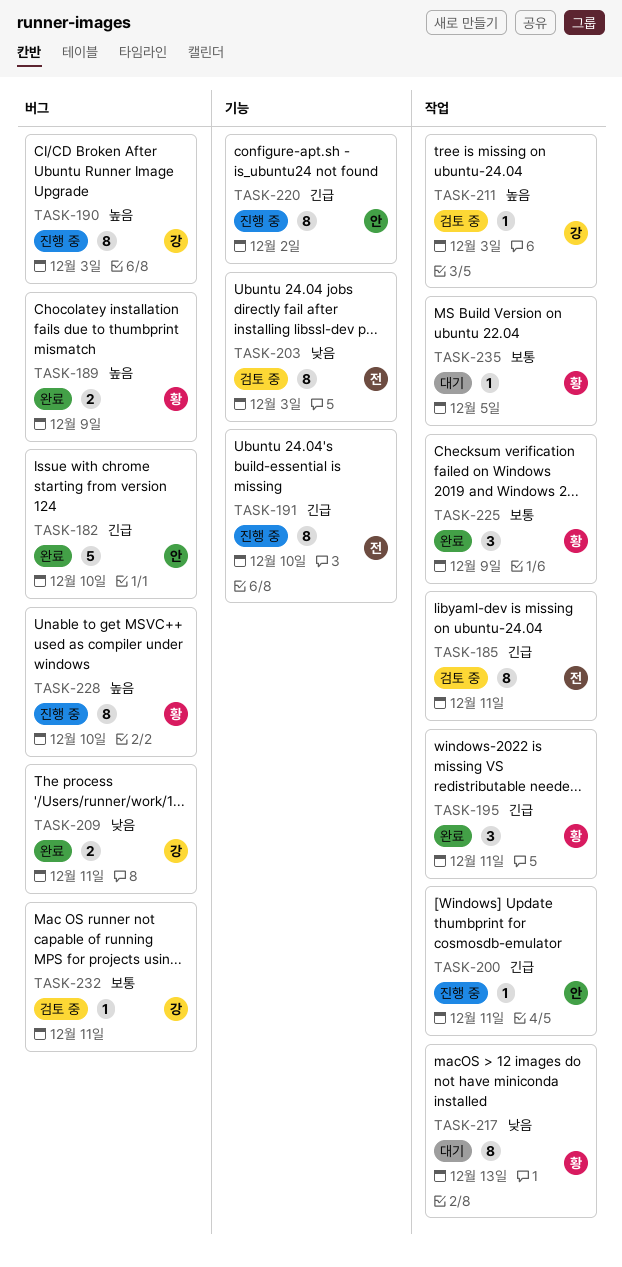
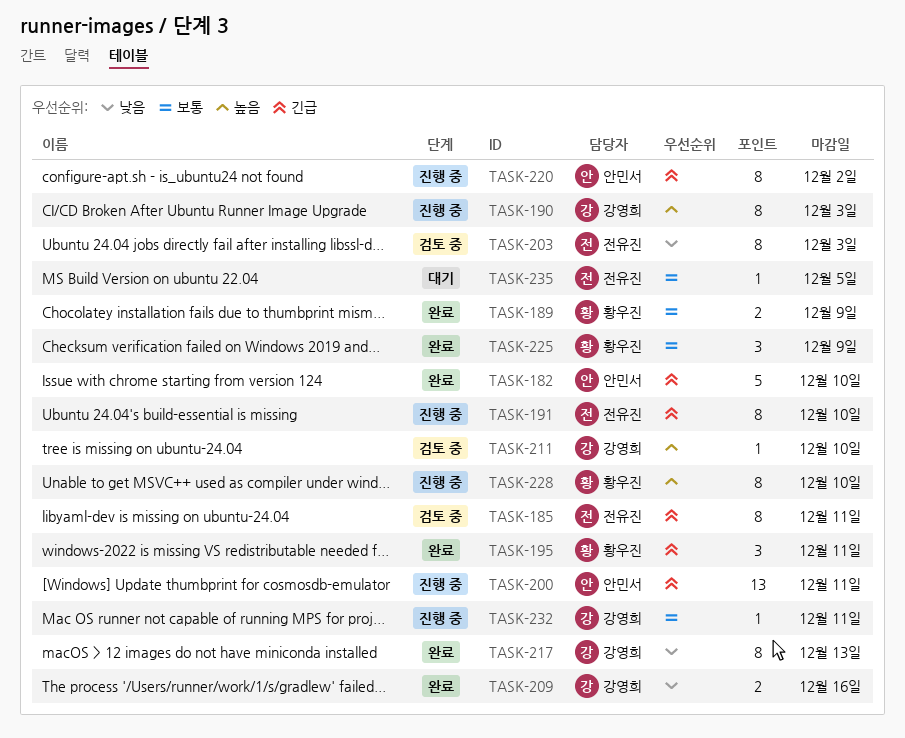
TASK-189, priority: 높음 -> 보통
TASK-200, estimate: 1 -> 13
TASK-209, due: Dec 11 -> Dec 16
TASK-211, due: Dec 3 -> Dec 10
TASK-217, status: 대기 -> 완료
TASK-217, owner: 황우진 -> 강영희
TASK-232, status: 검토 중 -> 진행 중
TASK-235, owner: 황우진 -> 전유진

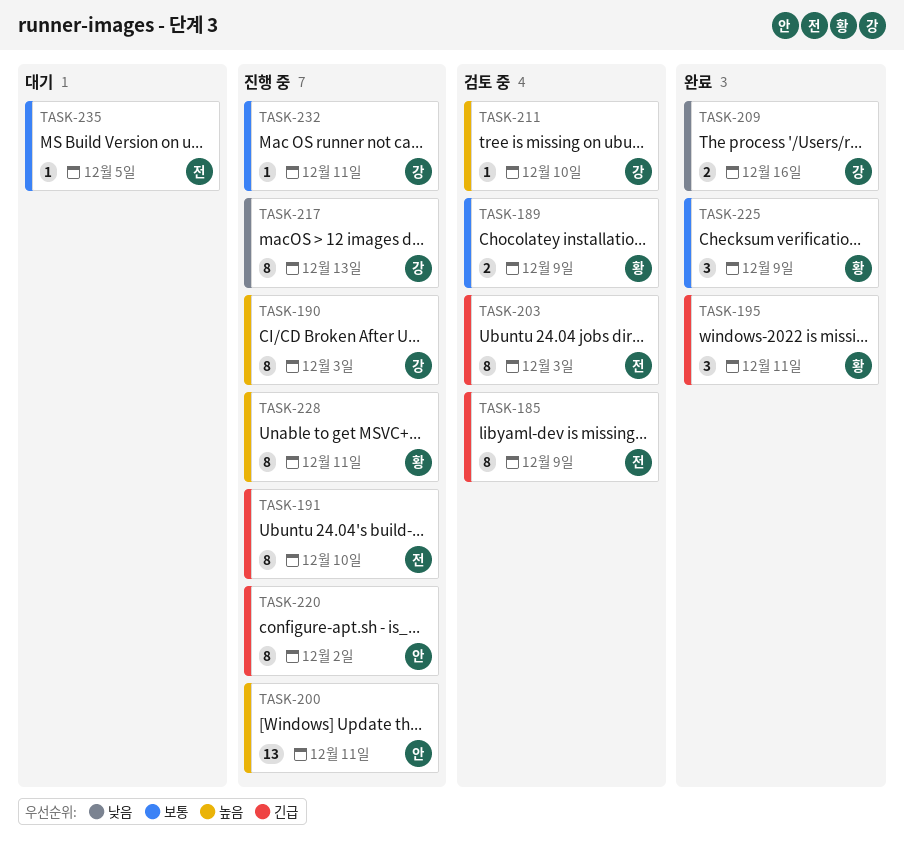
TASK-182: present -> none
TASK-185, due: Dec 11 -> Dec 9
TASK-189, status: 완료 -> 검토 중
TASK-200, priority: 긴급 -> 높음
TASK-203, priority: 낮음 -> 긴급
TASK-217, status: 완료 -> 진행 중
TASK-228, due: Dec 10 -> Dec 11

